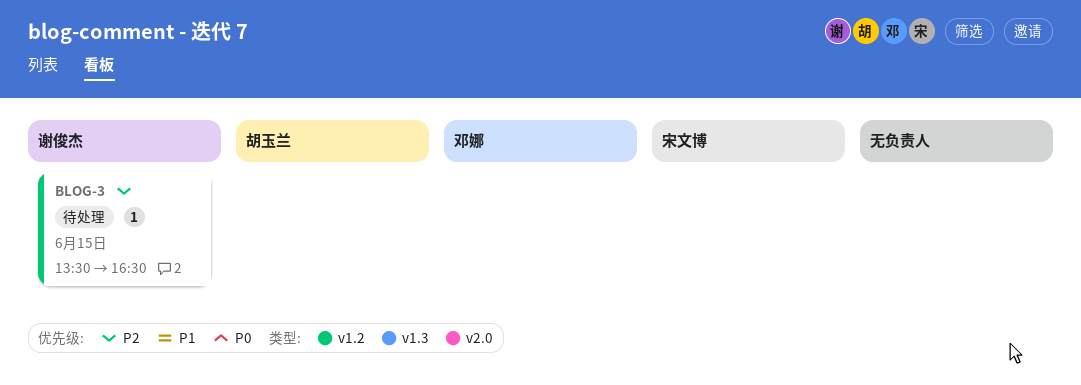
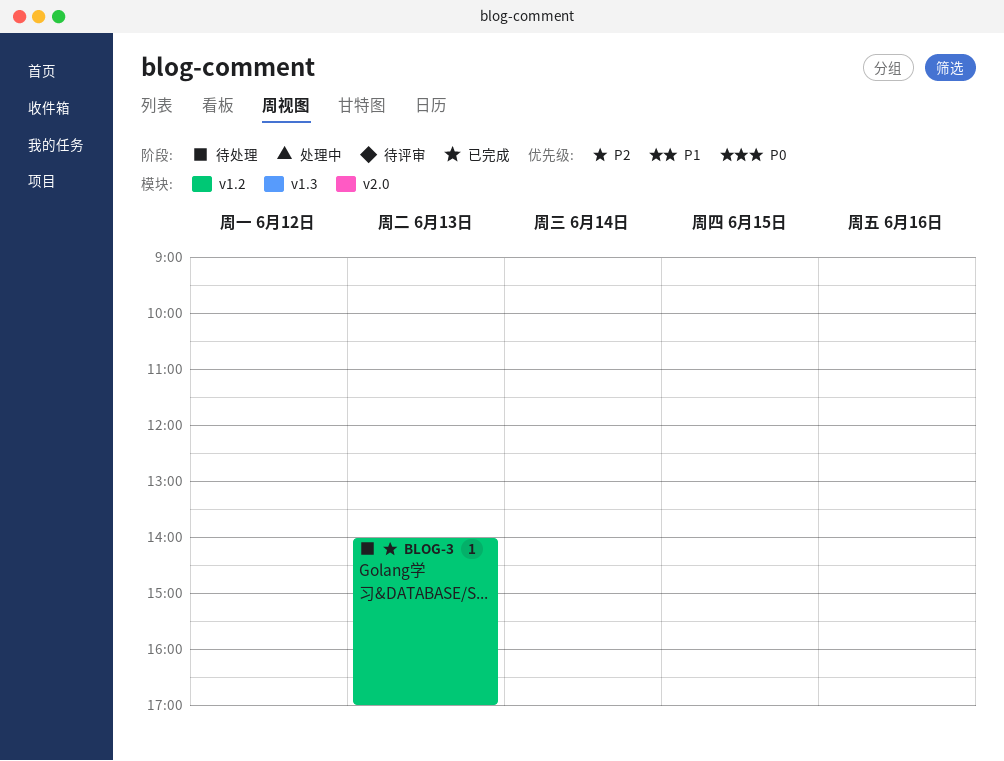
BLOG-3, day: Jun 15 -> Jun 13
BLOG-3, begins: 13:30 -> 14:00
BLOG-3, ends: 16:30 -> 17:00

